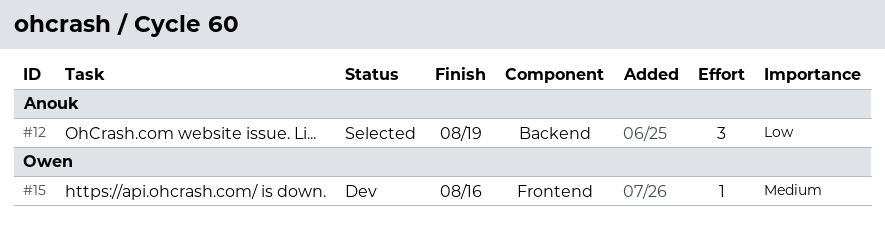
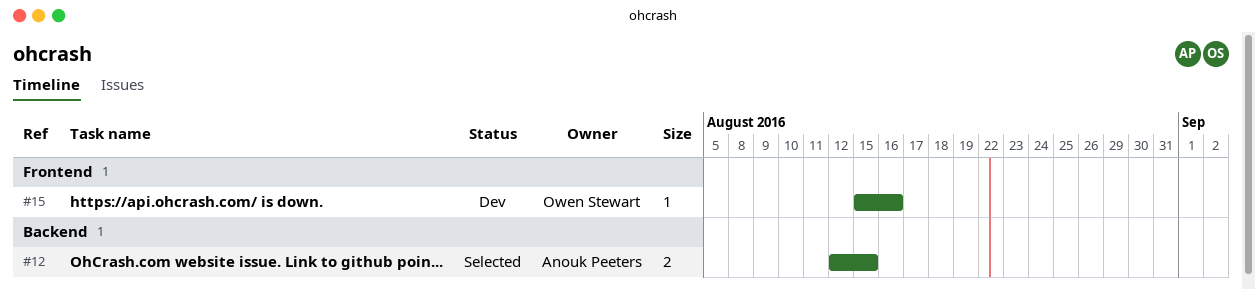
#12, estimate: 3 -> 2
#12, due: Aug 19 -> Aug 15

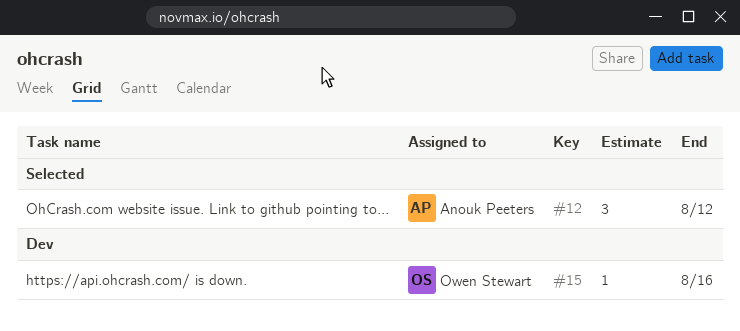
#12, estimate: 2 -> 3
#12, due: Aug 15 -> Aug 12

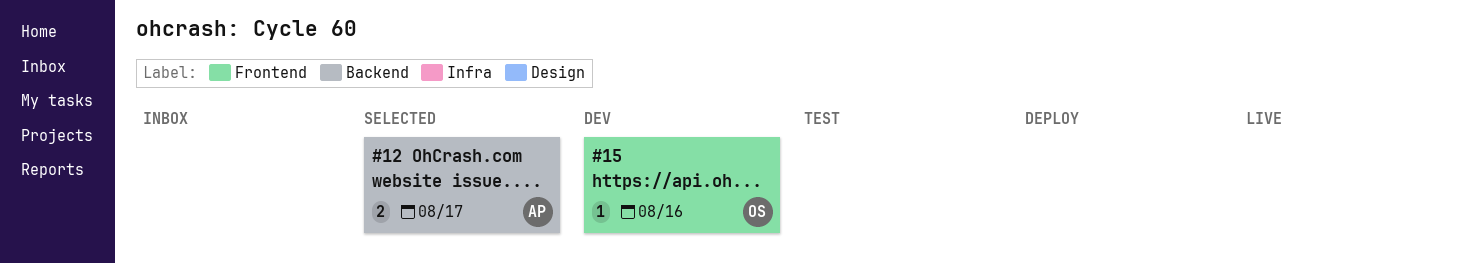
#12, estimate: 3 -> 2
#12, due: Aug 12 -> Aug 17

